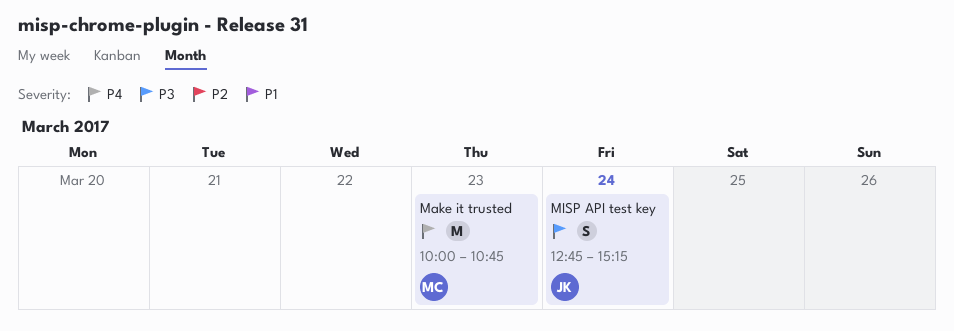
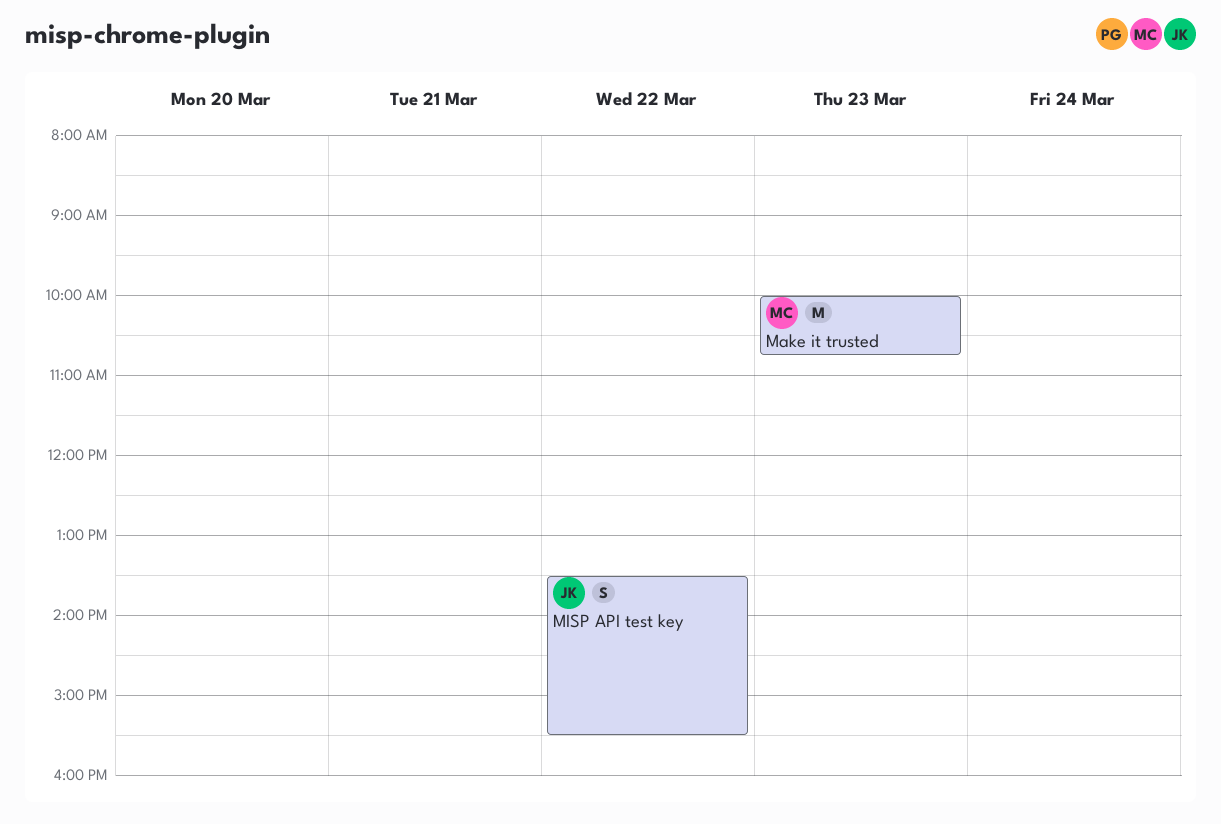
MISP API test key, day: Mar 24 -> Mar 22
MISP API test key, begins: 12:45 -> 13:30
MISP API test key, ends: 15:15 -> 15:30

